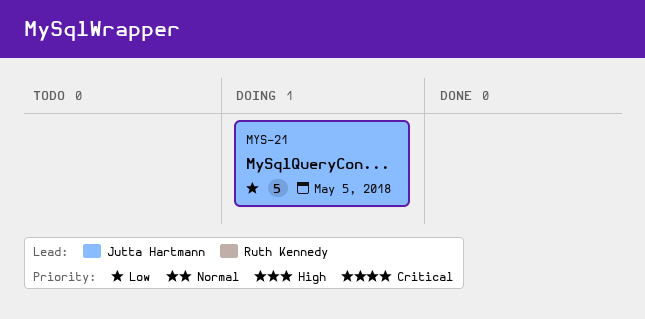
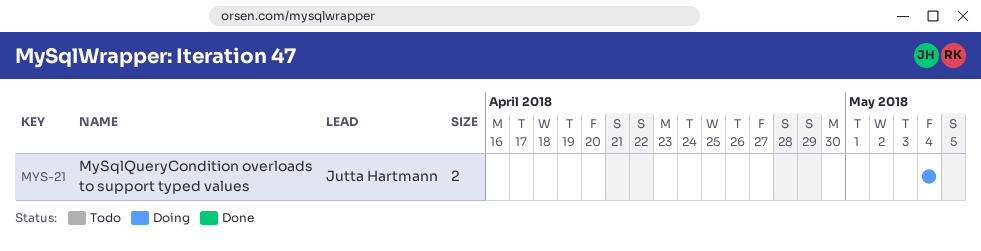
MYS-21, estimate: 5 -> 2
MYS-21, due: May 5 -> May 4

